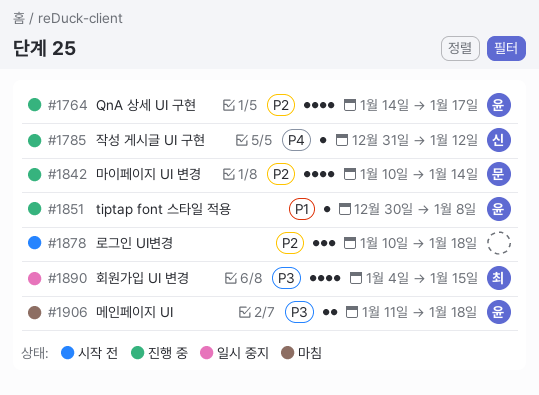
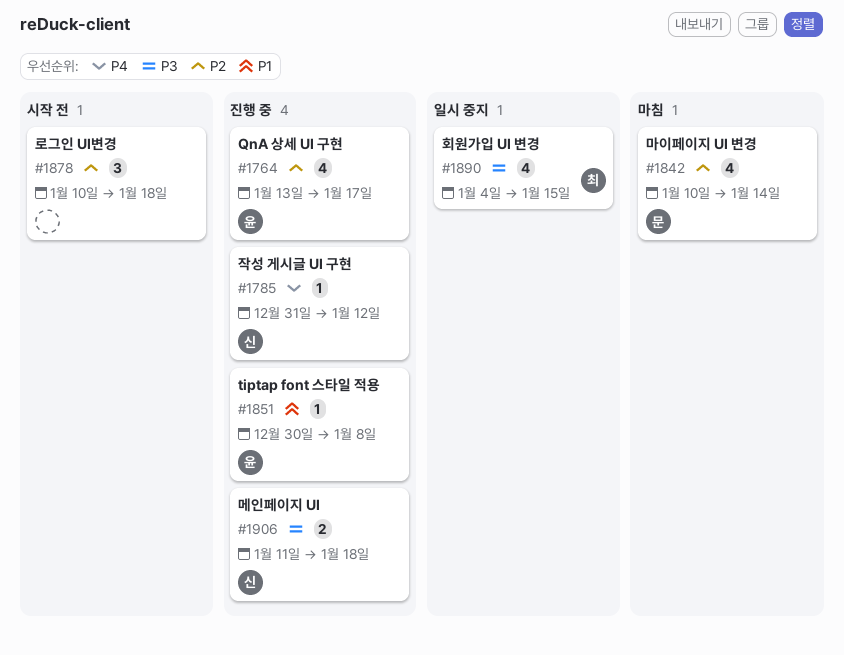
#1764, start: Jan 14 -> Jan 13
#1842, status: 진행 중 -> 마침
#1906, status: 마침 -> 진행 중
#1906, owner: 윤 -> 신

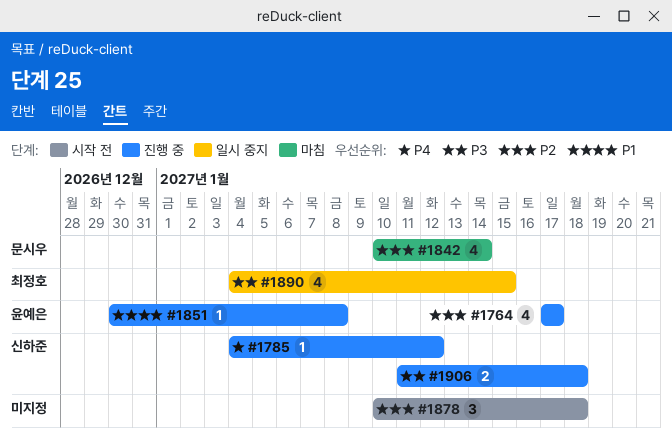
#1764, start: Jan 13 -> Jan 17
#1785, start: Dec 31 -> Jan 4

